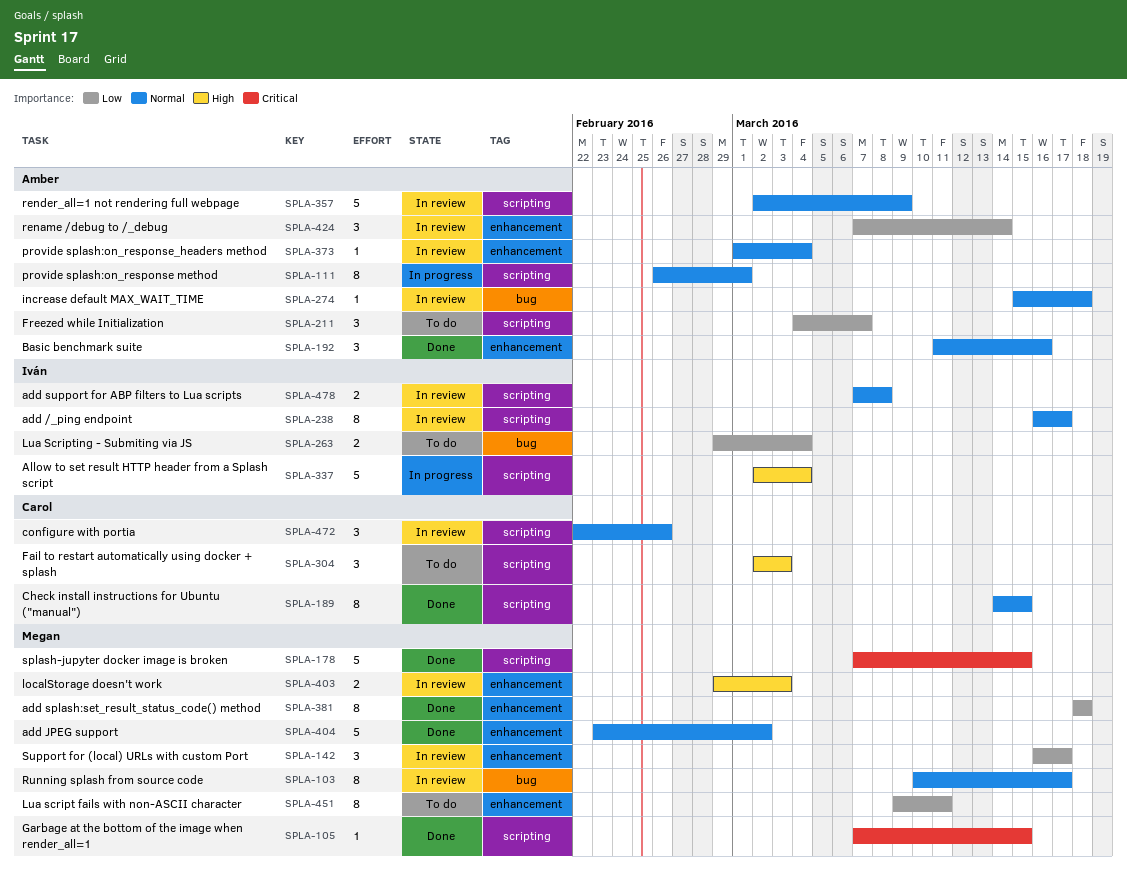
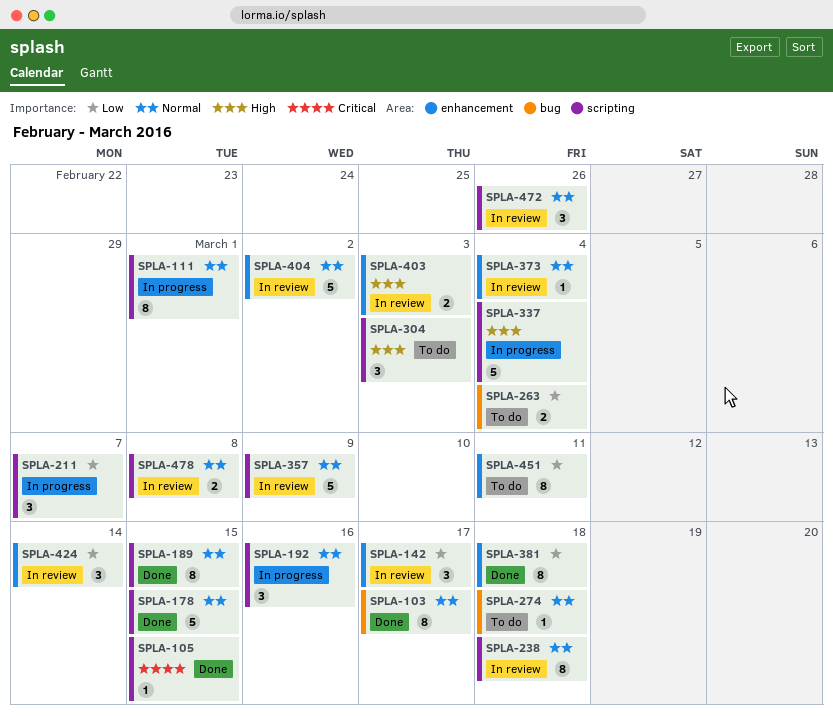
SPLA-103, status: In review -> Done
SPLA-178, priority: Critical -> Normal
SPLA-192, status: Done -> In progress
SPLA-192, label: enhancement -> scripting
SPLA-211, status: To do -> In progress
SPLA-238, due: Mar 17 -> Mar 18
SPLA-274, status: In review -> To do
SPLA-404, status: Done -> In review

